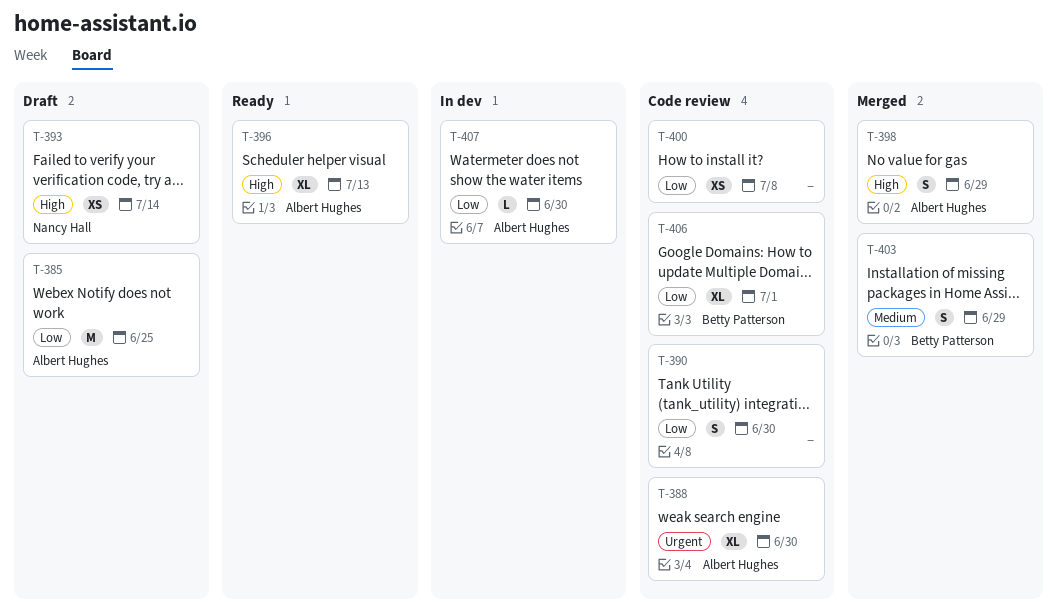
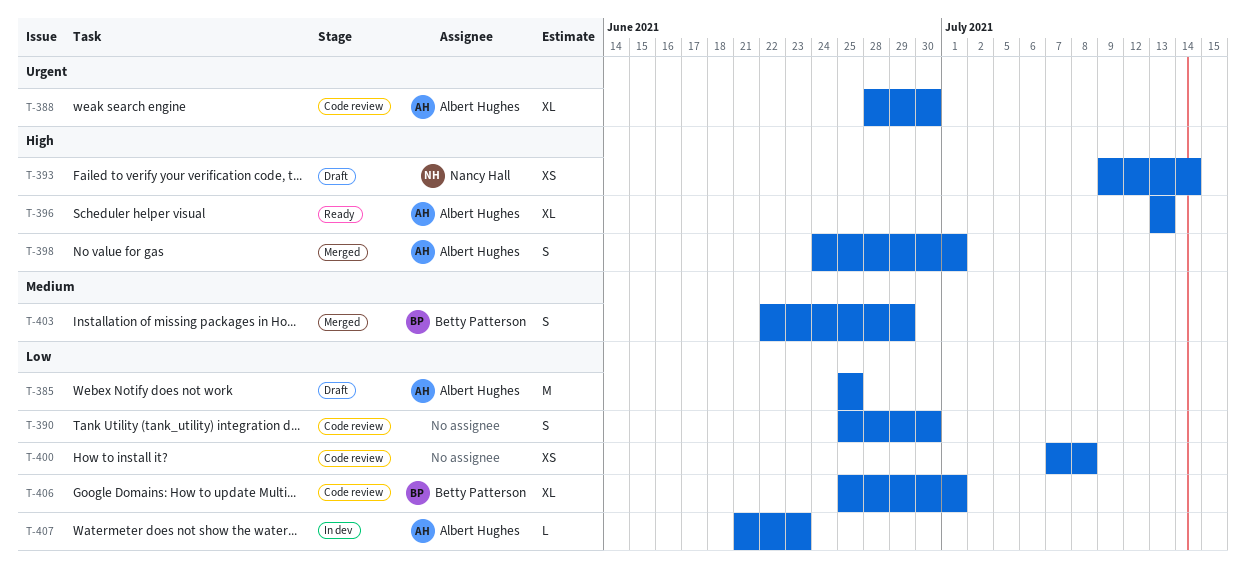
T-398, due: Jun 29 -> Jul 1
T-407, due: Jun 30 -> Jun 23

